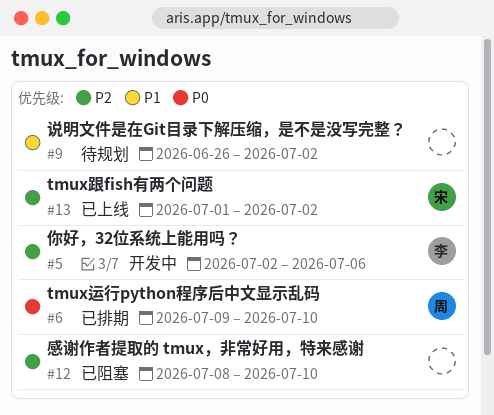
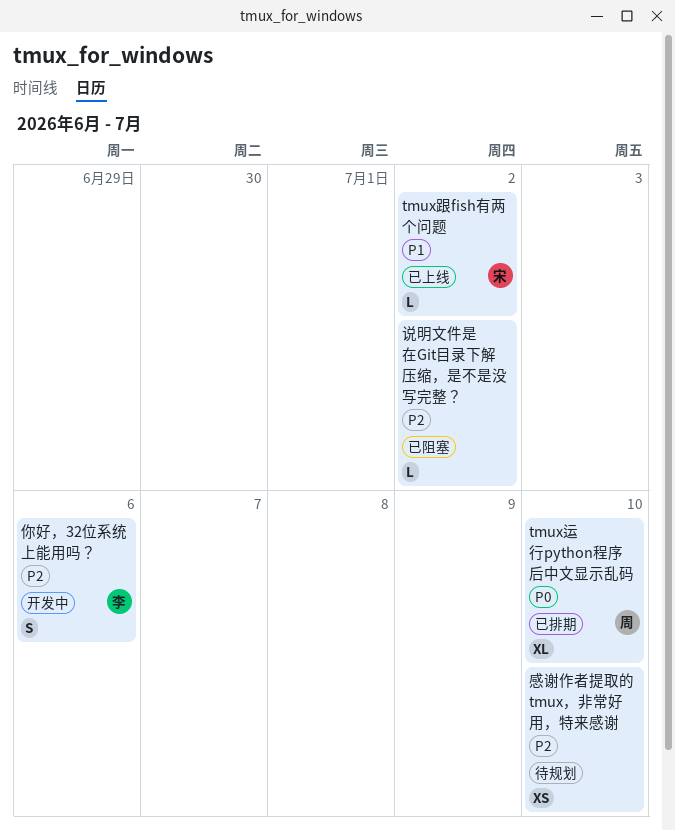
tmux跟fish有两个问题, priority: P2 -> P1
感谢作者提取的 tmux，非常好用，特来感谢, status: 已阻塞 -> 待规划
说明文件是在Git目录下解压缩，是不是没写完整？, status: 待规划 -> 已阻塞
说明文件是在Git目录下解压缩，是不是没写完整？, priority: P1 -> P2

